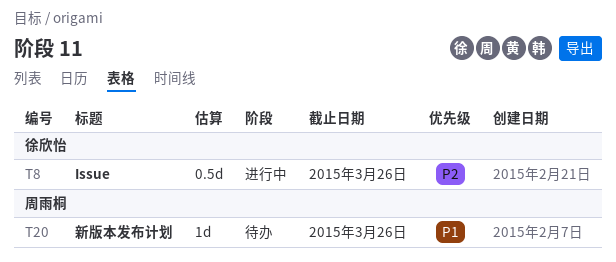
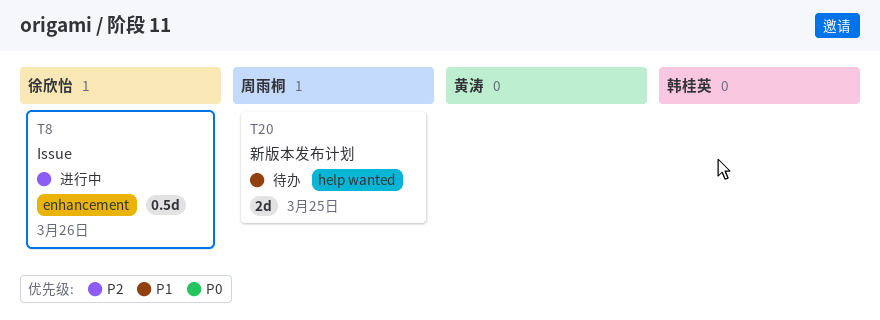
T20, estimate: 1d -> 2d
T20, due: Mar 26 -> Mar 25

